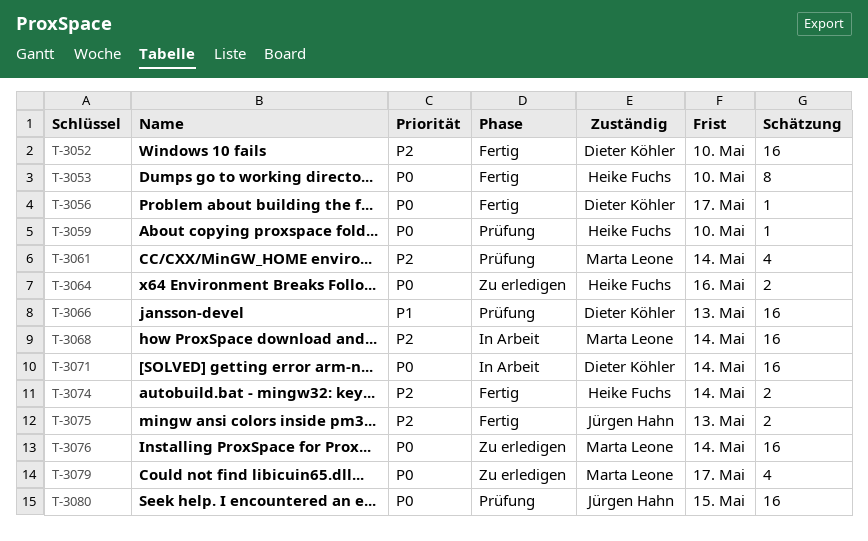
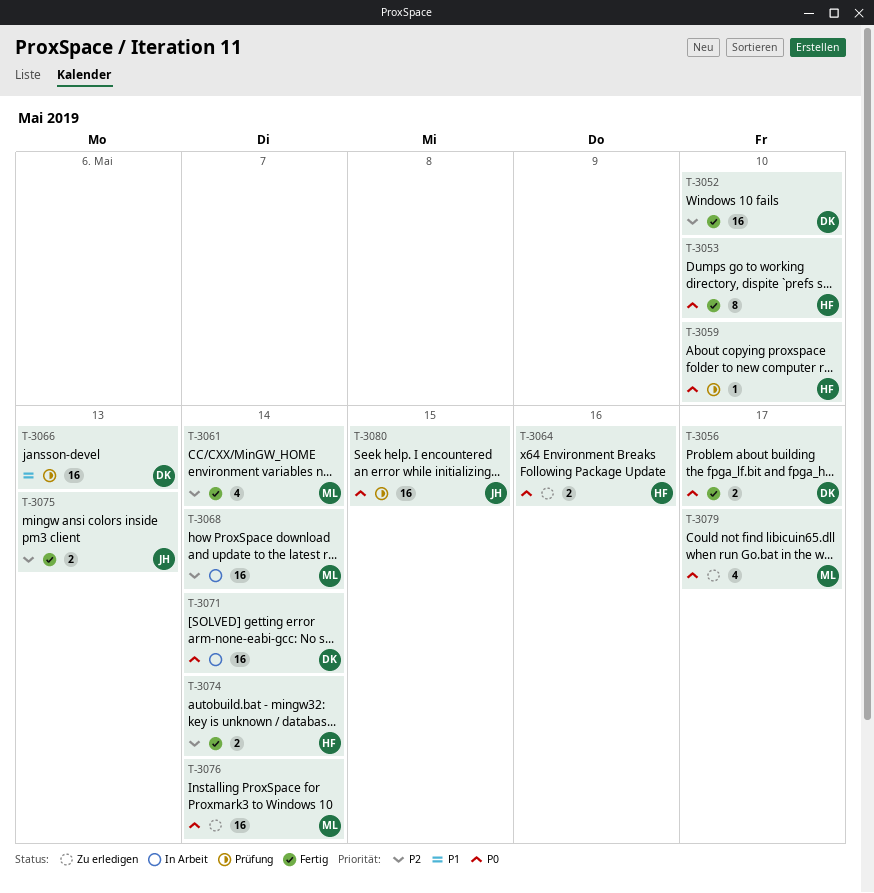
T-3056, estimate: 1 -> 2
T-3061, status: Prüfung -> Fertig

